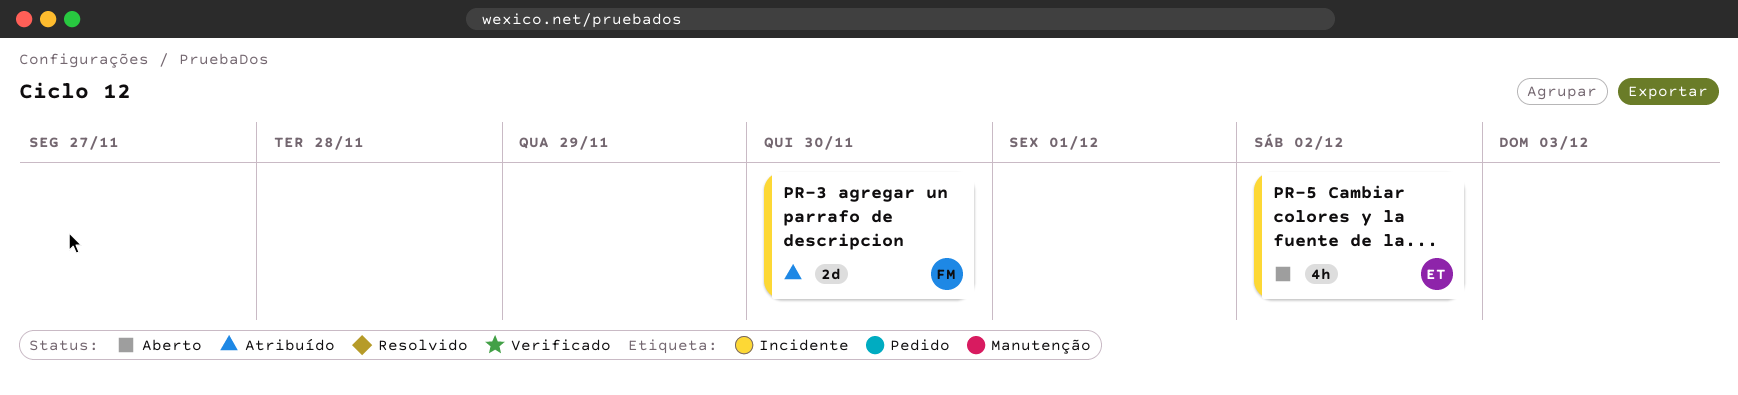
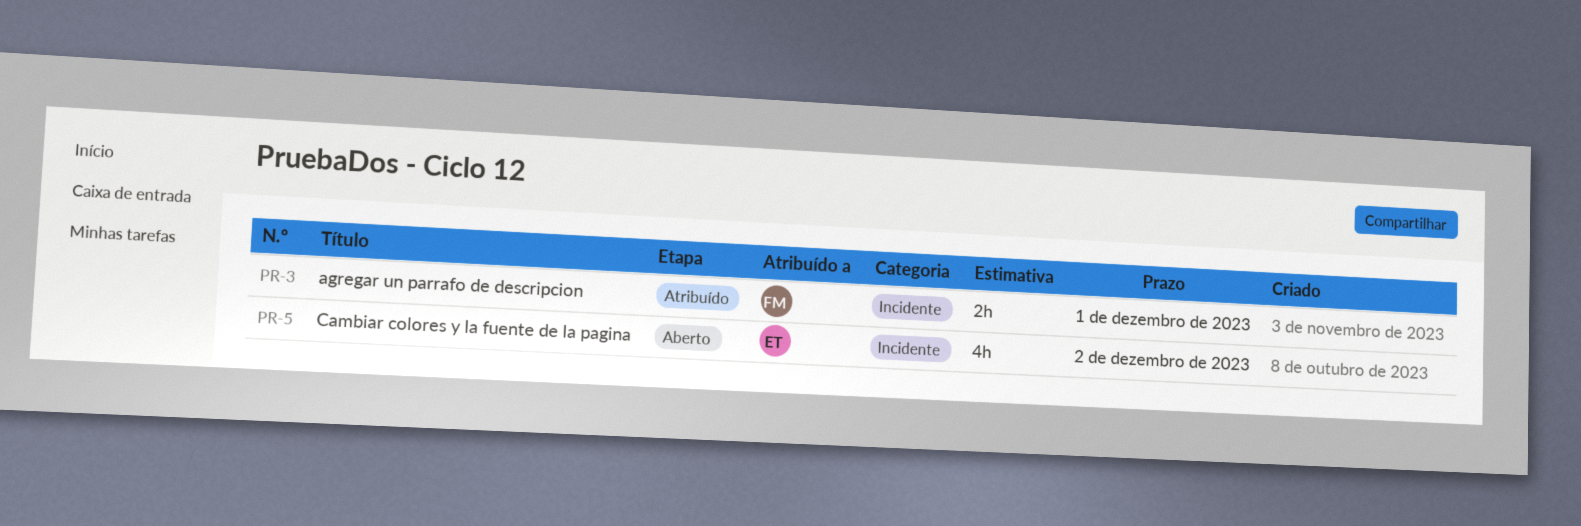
PR-3, estimate: 2d -> 2h
PR-3, due: Nov 30 -> Dec 1

